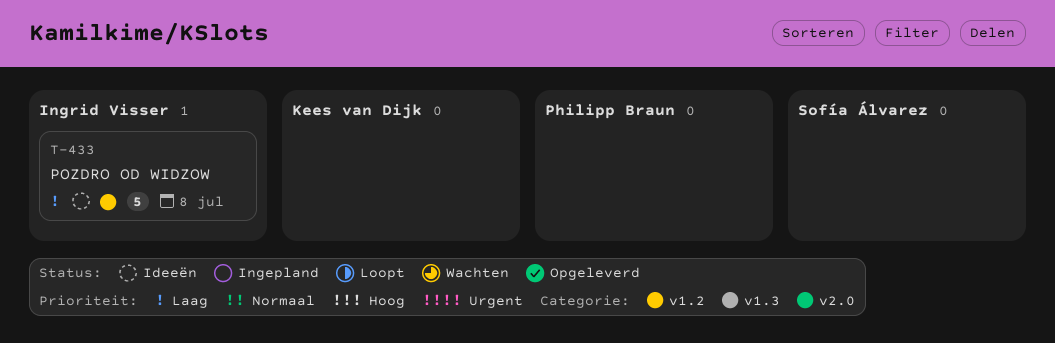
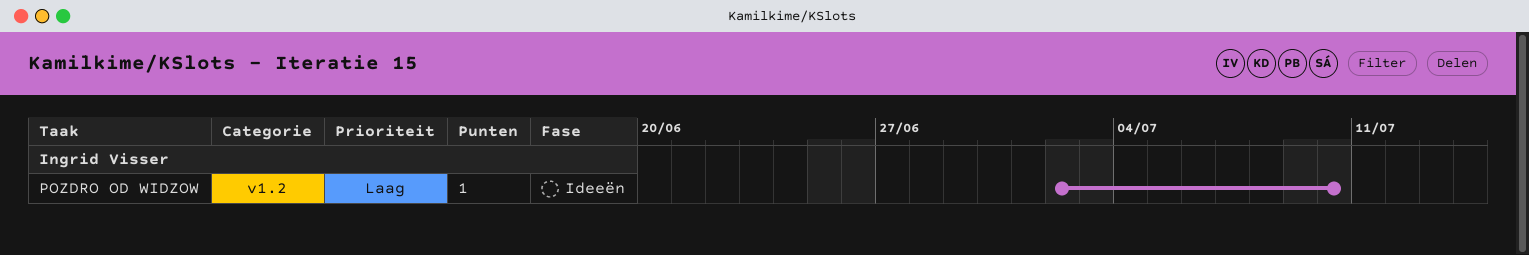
POZDRO OD WIDZOW, estimate: 5 -> 1
POZDRO OD WIDZOW, due: Jul 8 -> Jul 10

